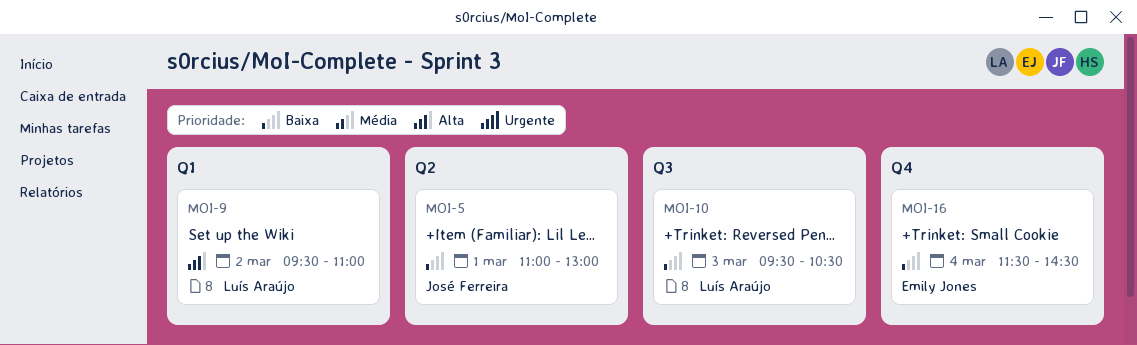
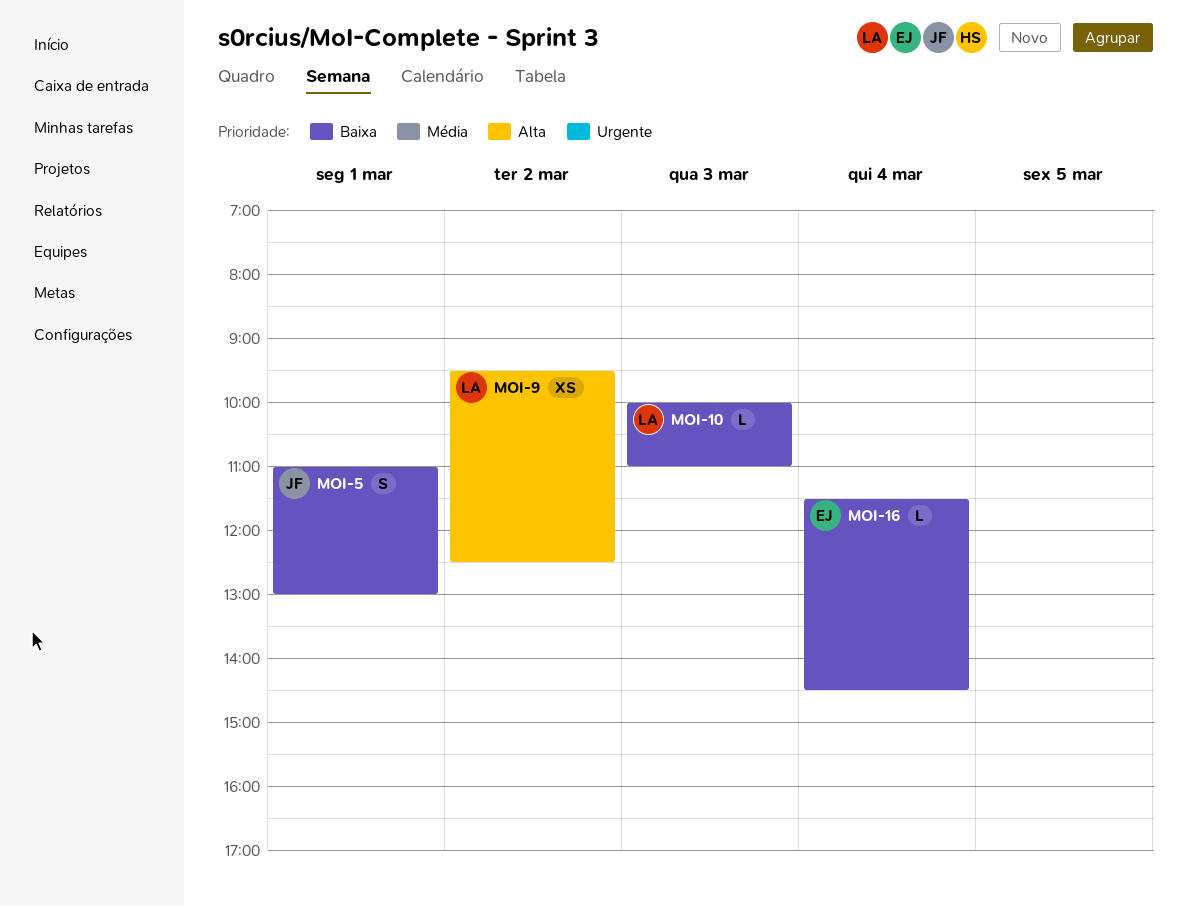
MOI-9, ends: 11:00 -> 12:30
MOI-10, begins: 09:30 -> 10:00
MOI-10, ends: 10:30 -> 11:00

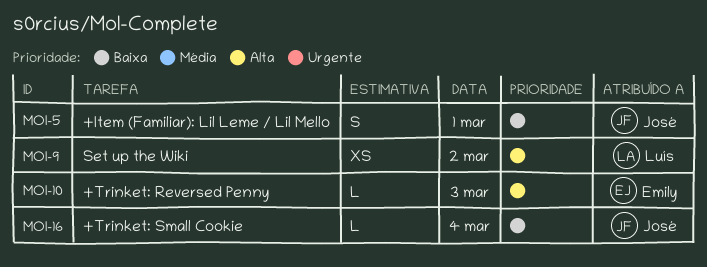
MOI-10, owner: Luís -> Emily
MOI-10, priority: Baixa -> Alta
MOI-16, owner: Emily -> José

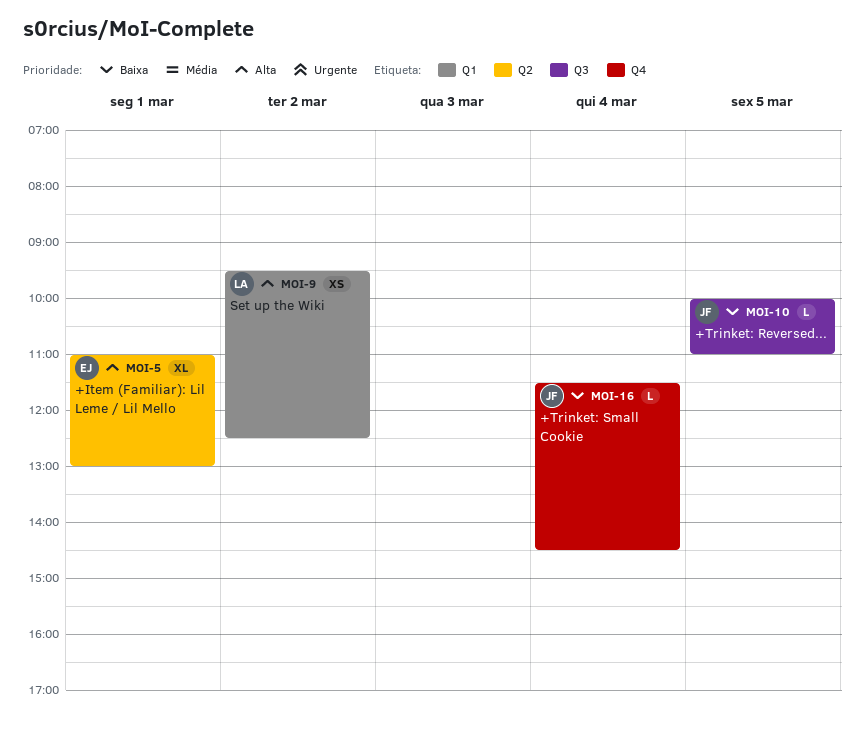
MOI-5, owner: José -> Emily
MOI-5, priority: Baixa -> Alta
MOI-5, estimate: S -> XL
MOI-10, owner: Emily -> José
MOI-10, priority: Alta -> Baixa
MOI-10, day: Mar 3 -> Mar 5

